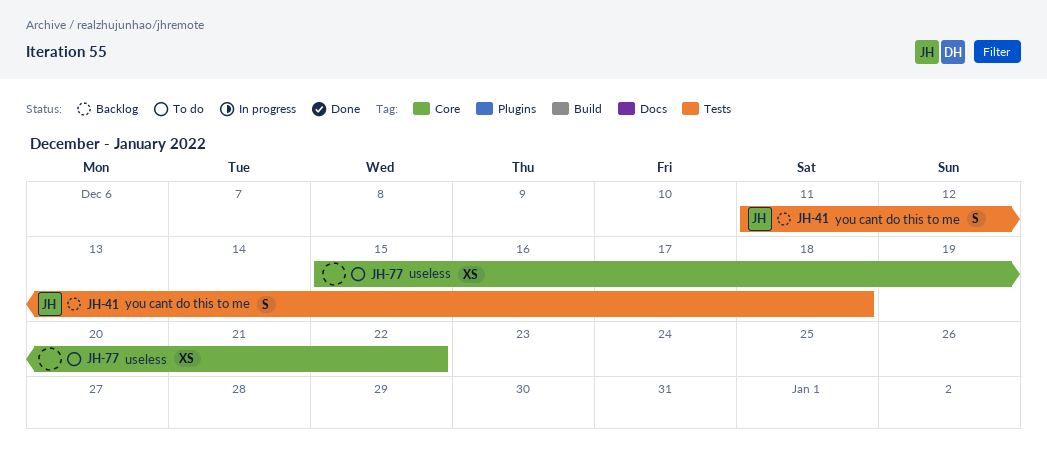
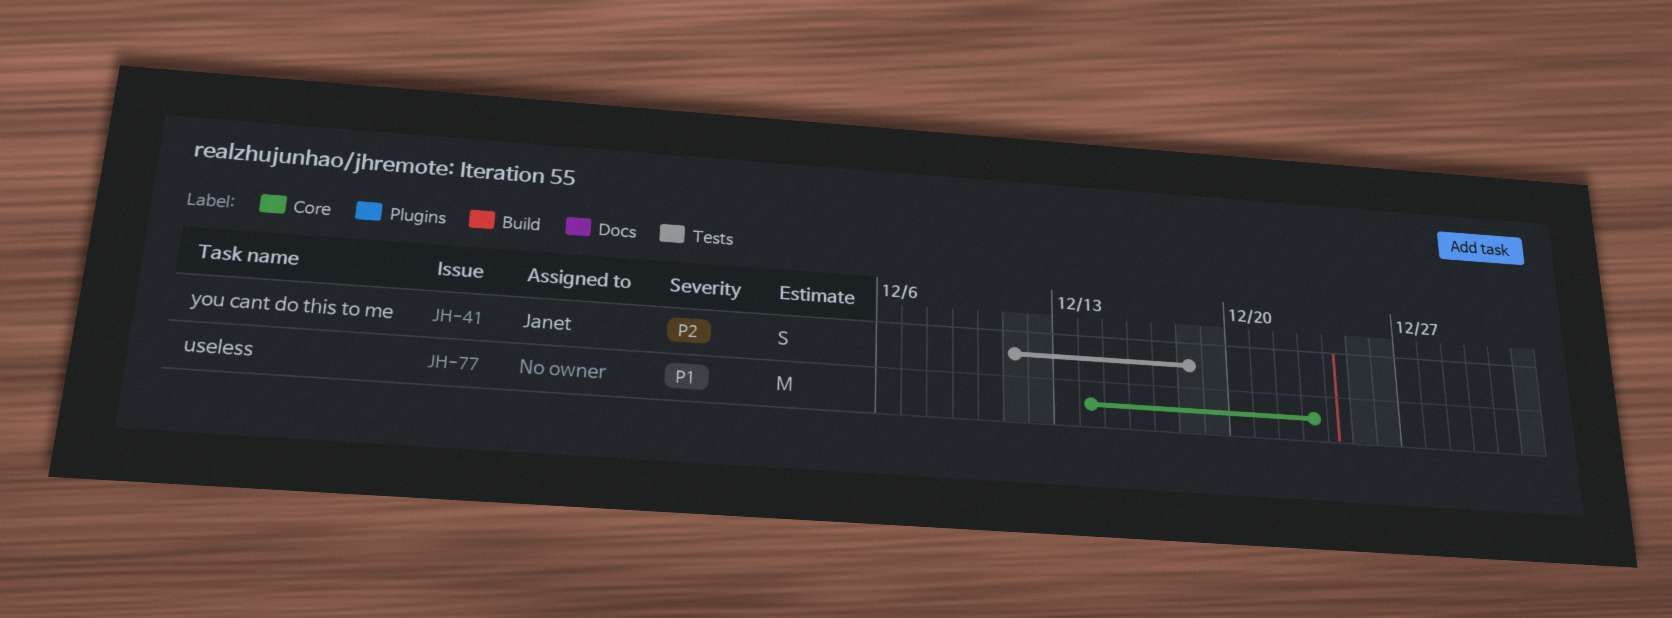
JH-77, estimate: XS -> M
JH-77, start: Dec 15 -> Dec 14
JH-77, due: Dec 22 -> Dec 23

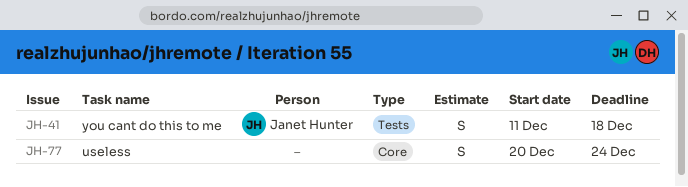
JH-77, estimate: M -> S
JH-77, start: Dec 14 -> Dec 20
JH-77, due: Dec 23 -> Dec 24

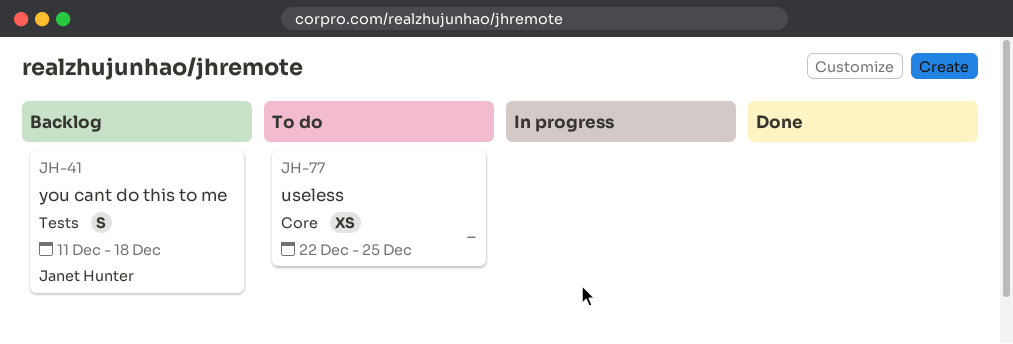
JH-77, estimate: S -> XS
JH-77, start: Dec 20 -> Dec 22
JH-77, due: Dec 24 -> Dec 25

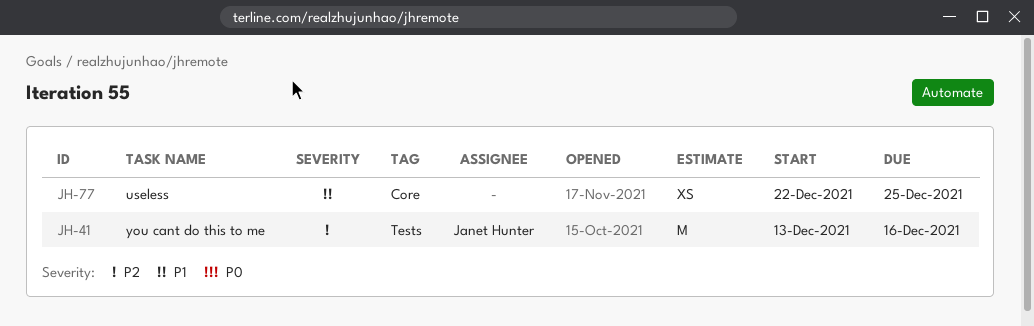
JH-41, estimate: S -> M
JH-41, start: Dec 11 -> Dec 13
JH-41, due: Dec 18 -> Dec 16

